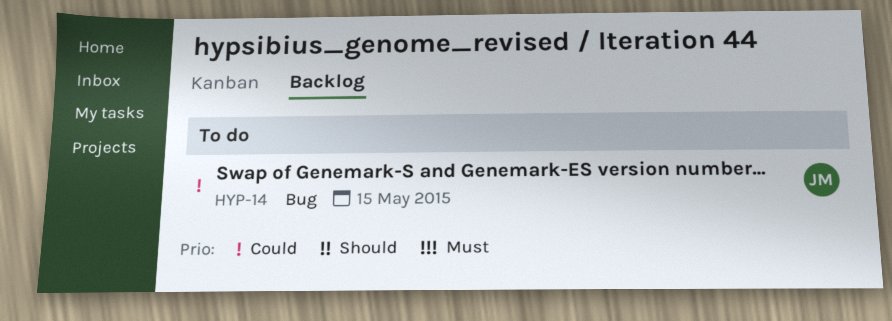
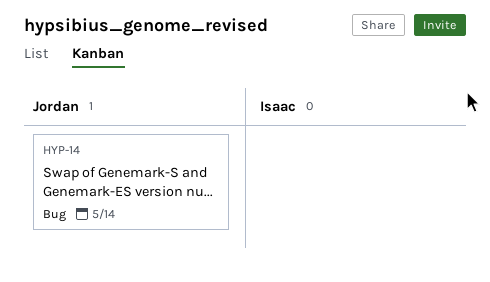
HYP-14, due: May 15 -> May 14

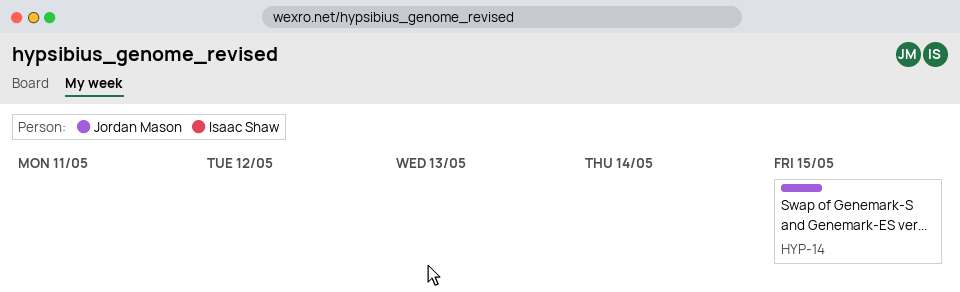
HYP-14, due: May 14 -> May 15

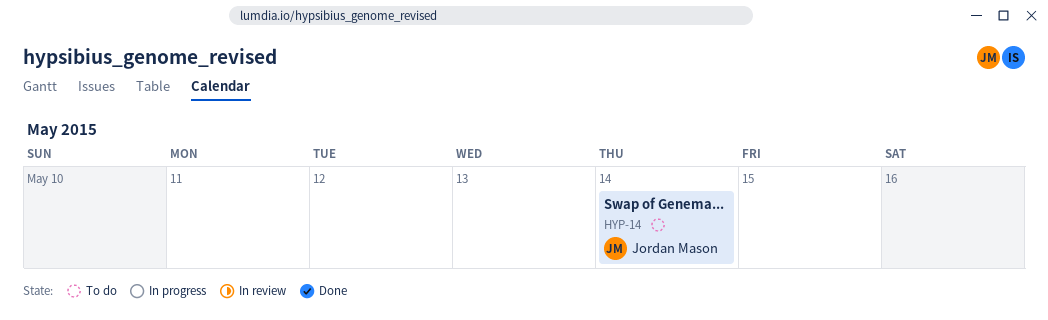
HYP-14, due: May 15 -> May 14

